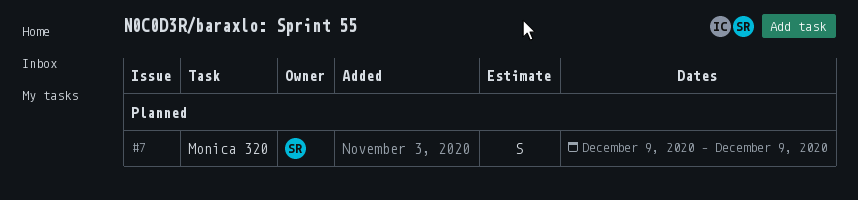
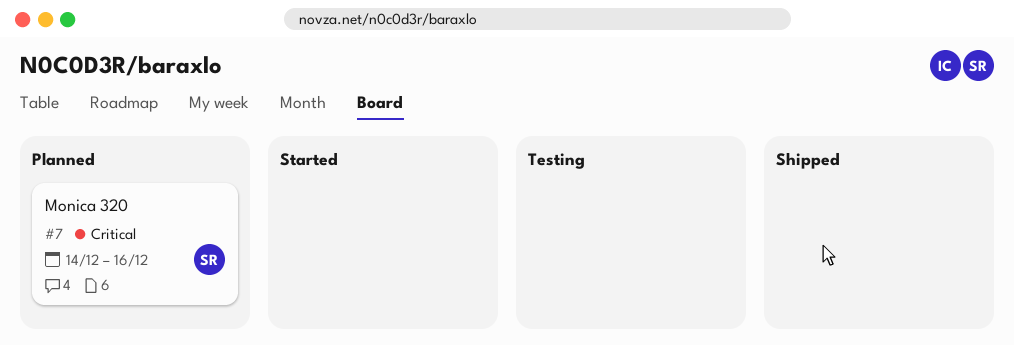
#7, start: Dec 9 -> Dec 14
#7, due: Dec 9 -> Dec 16

